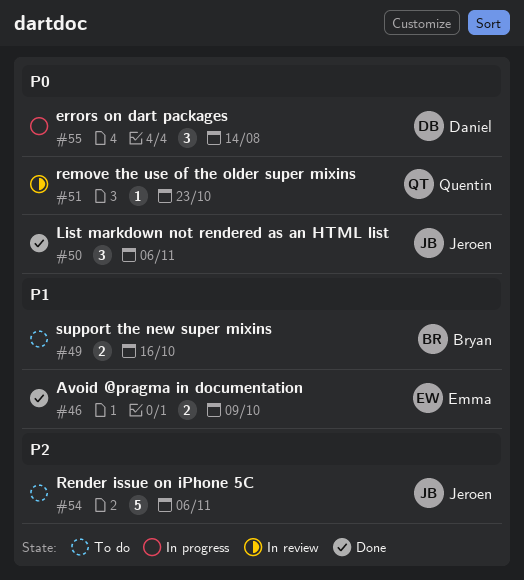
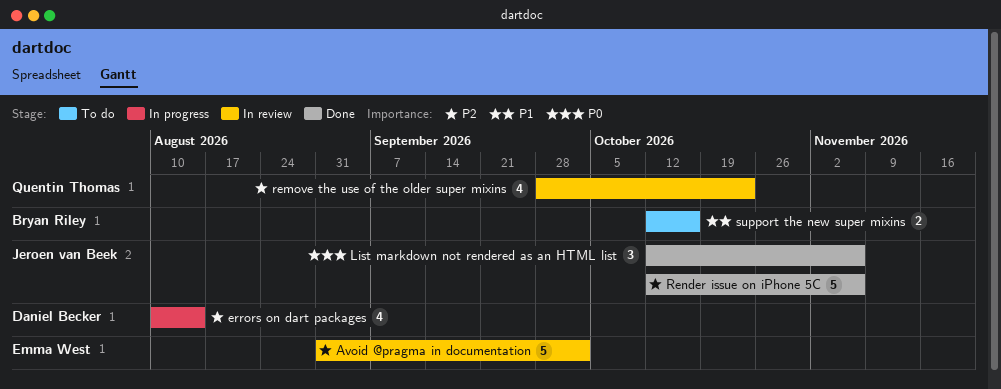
Avoid @pragma in documentation, status: Done -> In review
Avoid @pragma in documentation, priority: P1 -> P2
Avoid @pragma in documentation, estimate: 2 -> 5
Avoid @pragma in documentation, due: Oct 9 -> Oct 2
errors on dart packages, priority: P0 -> P2
errors on dart packages, estimate: 3 -> 4
remove the use of the older super mixins, priority: P0 -> P2
remove the use of the older super mixins, estimate: 1 -> 4
Render issue on iPhone 5C, status: To do -> Done

